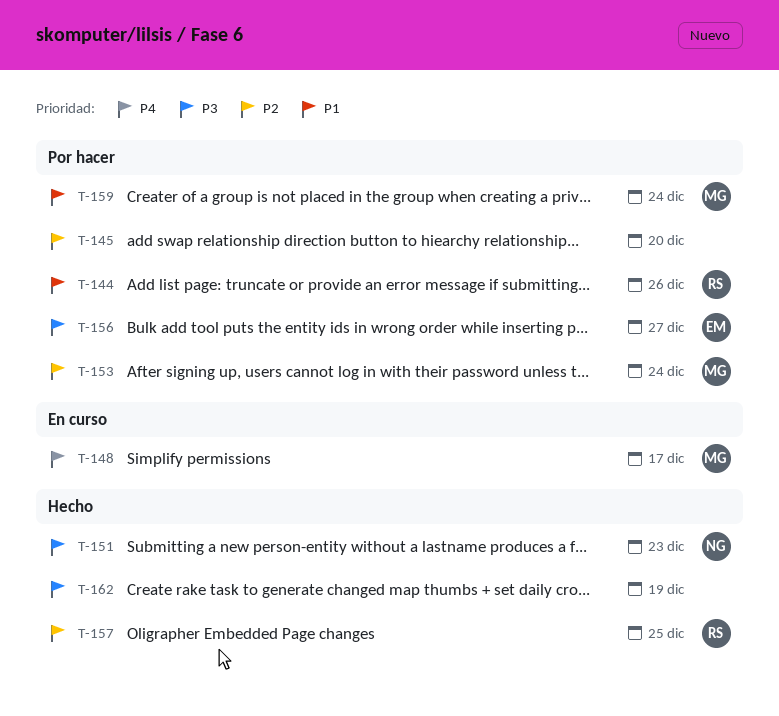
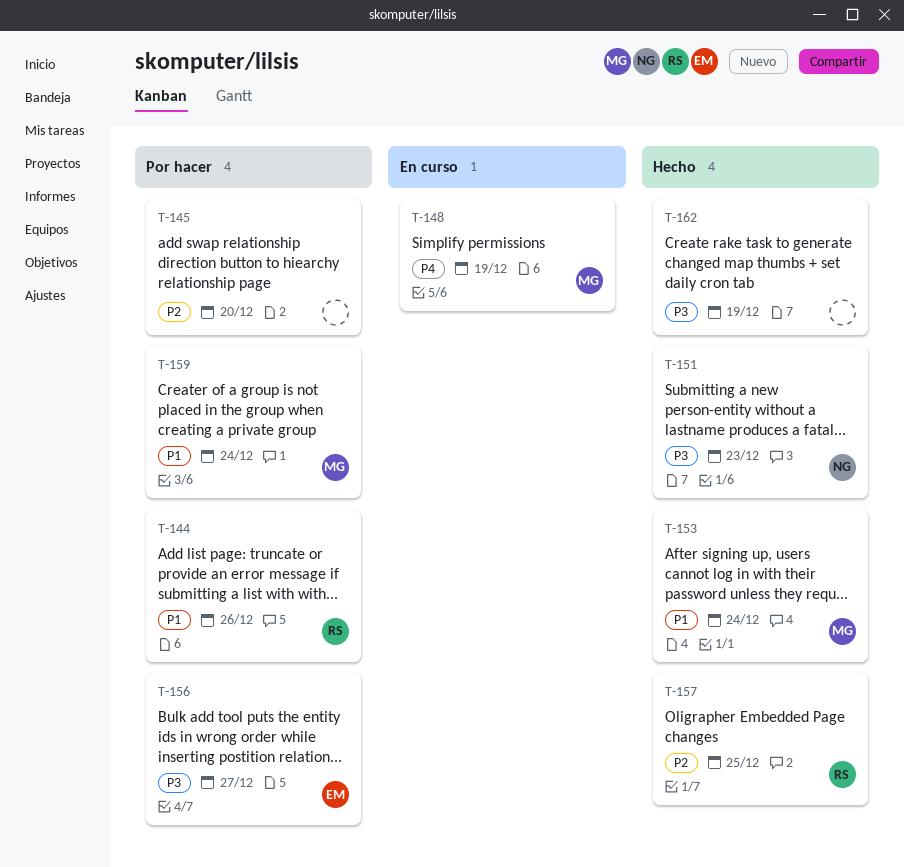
T-148, due: Dec 17 -> Dec 19
T-153, status: Por hacer -> Hecho
T-153, priority: P2 -> P1

